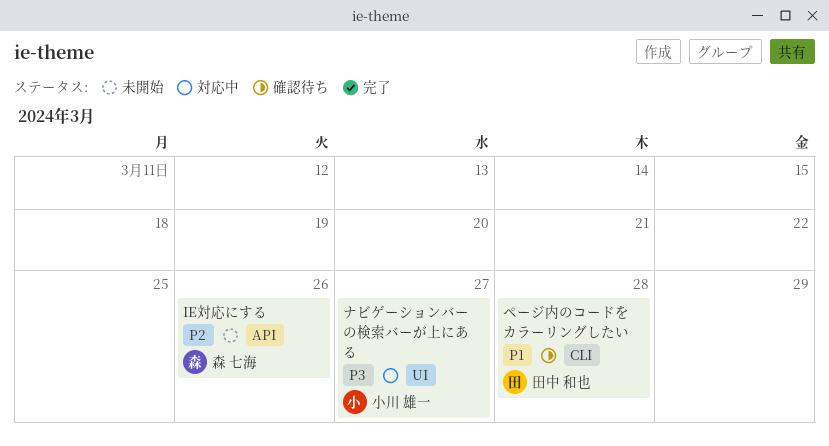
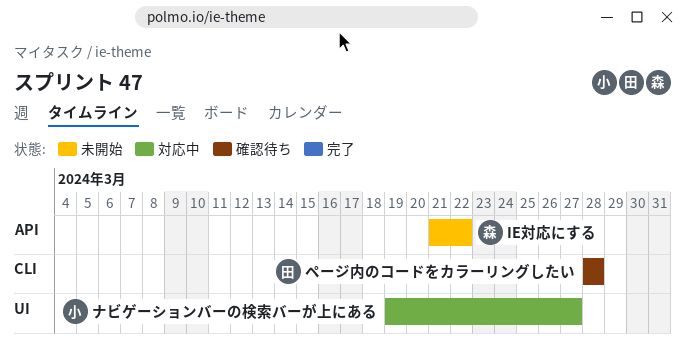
IE対応にする, due: Mar 26 -> Mar 22

